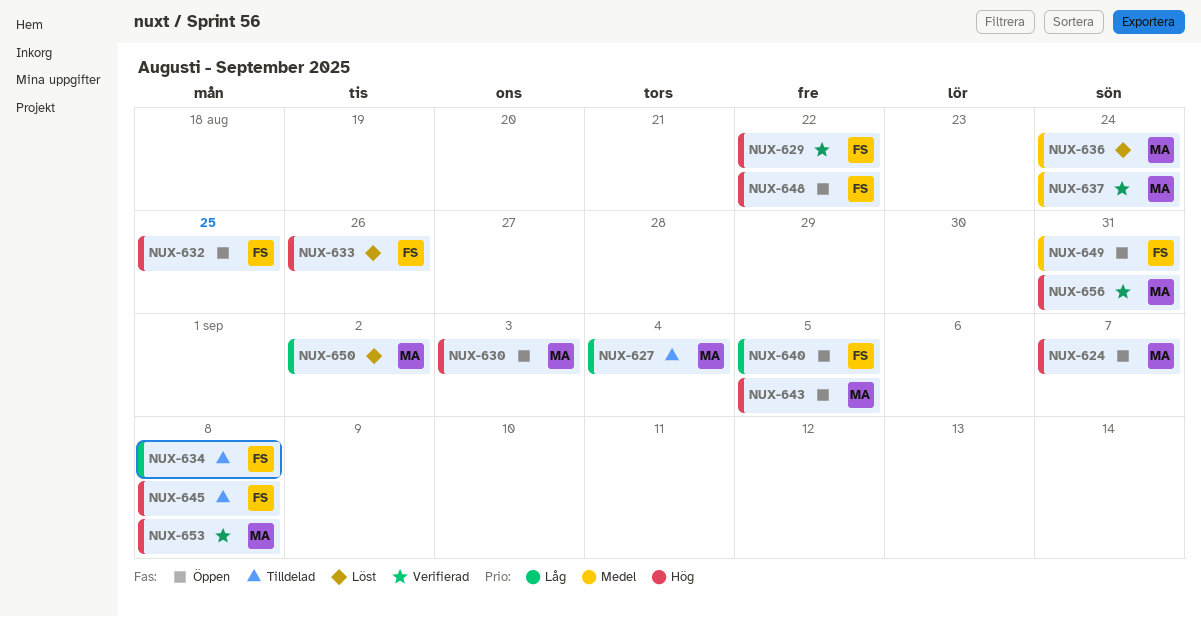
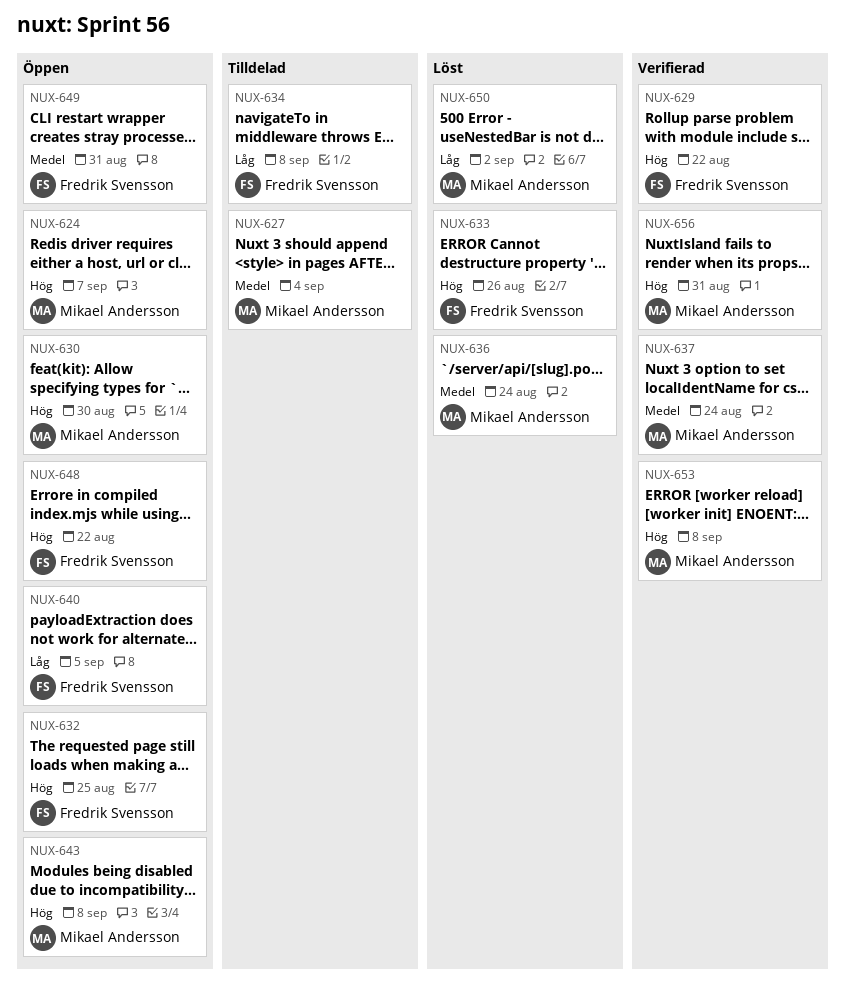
NUX-627, priority: Låg -> Medel
NUX-630, due: Sep 3 -> Aug 30
NUX-643, due: Sep 5 -> Sep 8
NUX-645: present -> none

